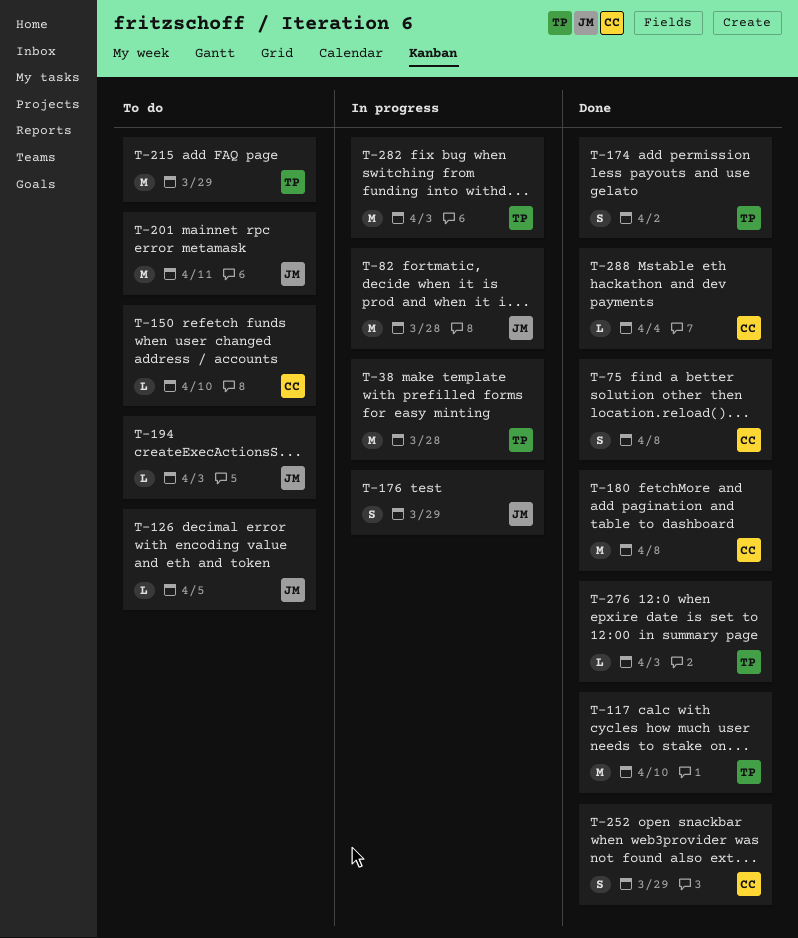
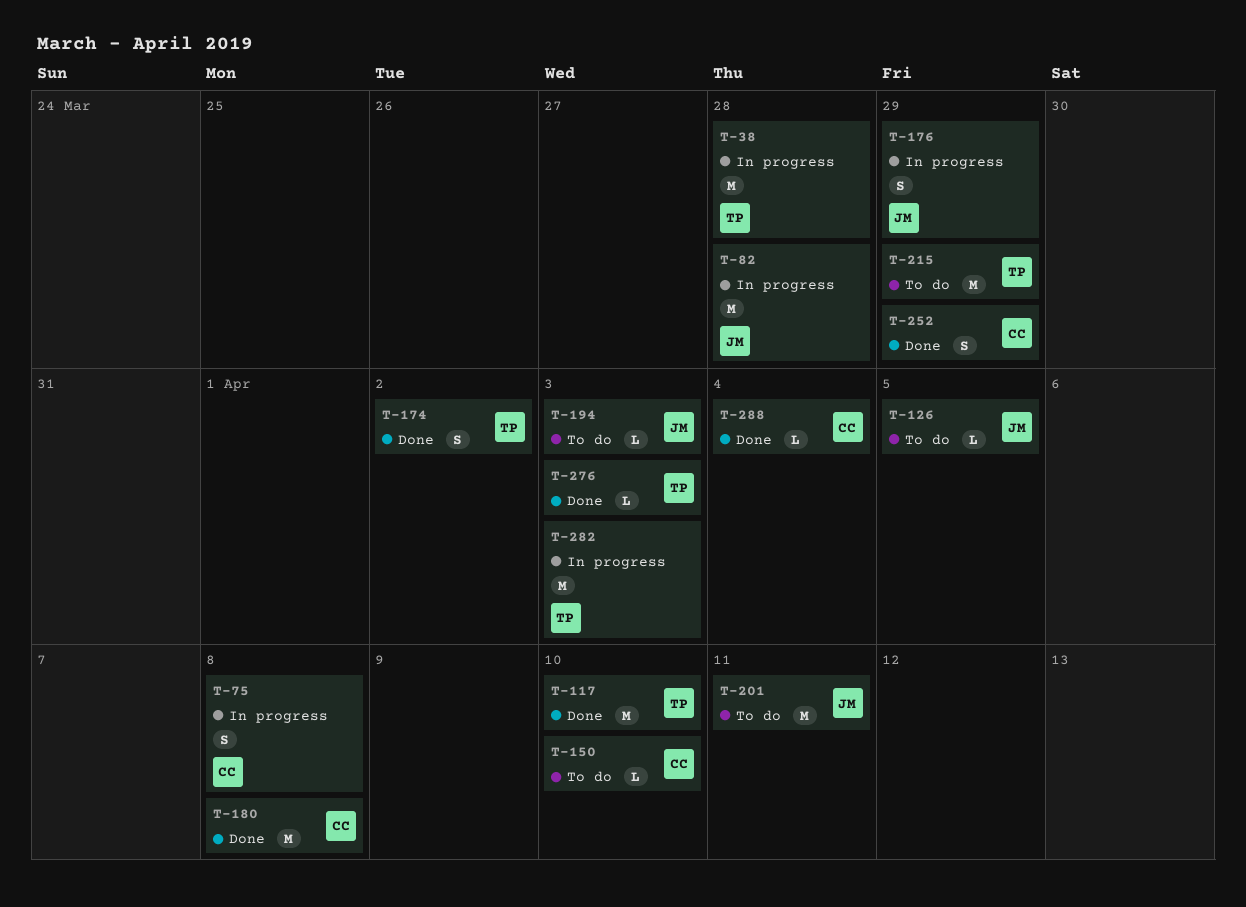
T-75, status: Done -> In progress

